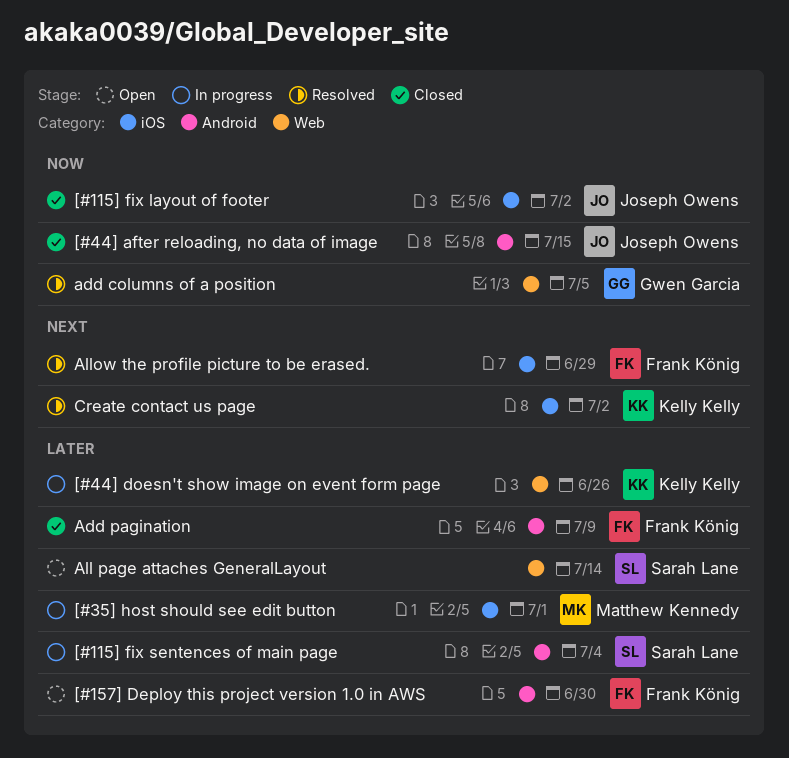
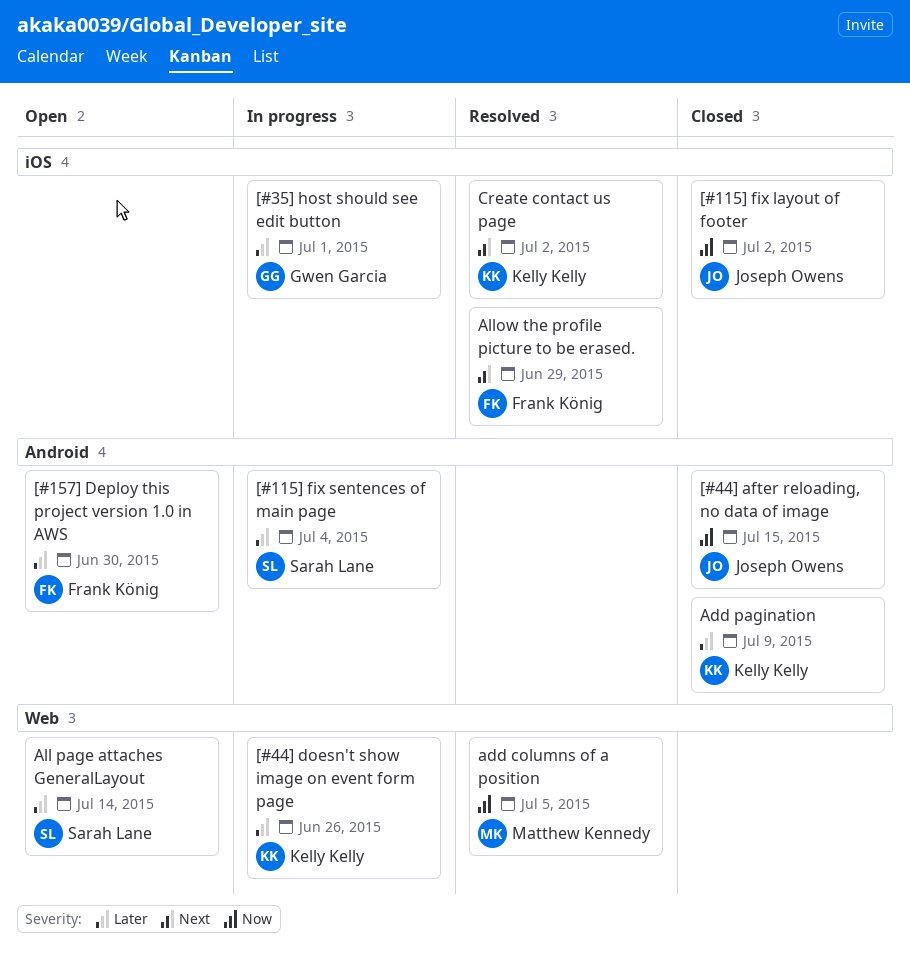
[#35] host should see edit button, owner: Matthew Kennedy -> Gwen Garcia
add columns of a position, owner: Gwen Garcia -> Matthew Kennedy
Add pagination, owner: Frank König -> Kelly Kelly

